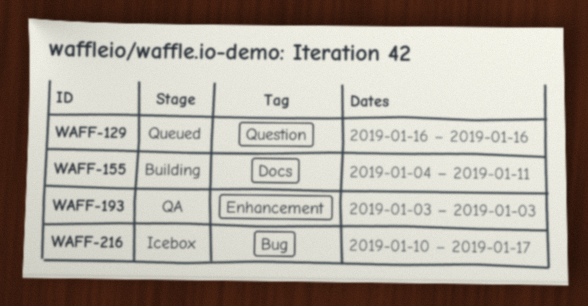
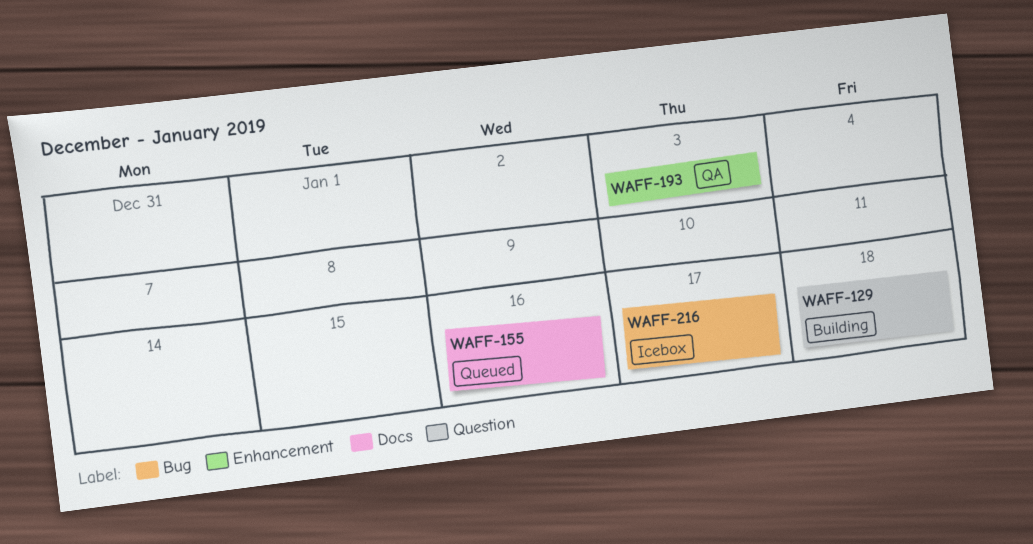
WAFF-129, status: Queued -> Building
WAFF-129, due: Jan 16 -> Jan 18
WAFF-155, status: Building -> Queued
WAFF-155, due: Jan 11 -> Jan 16

